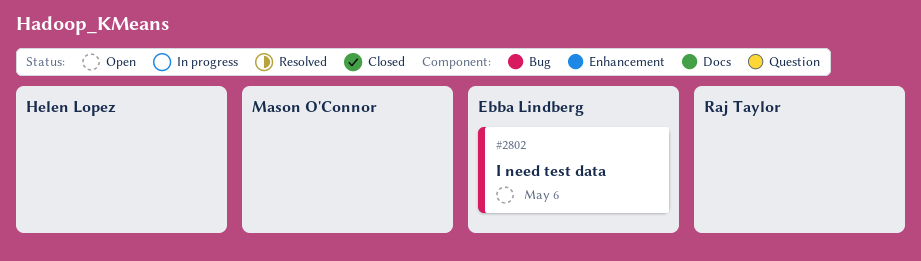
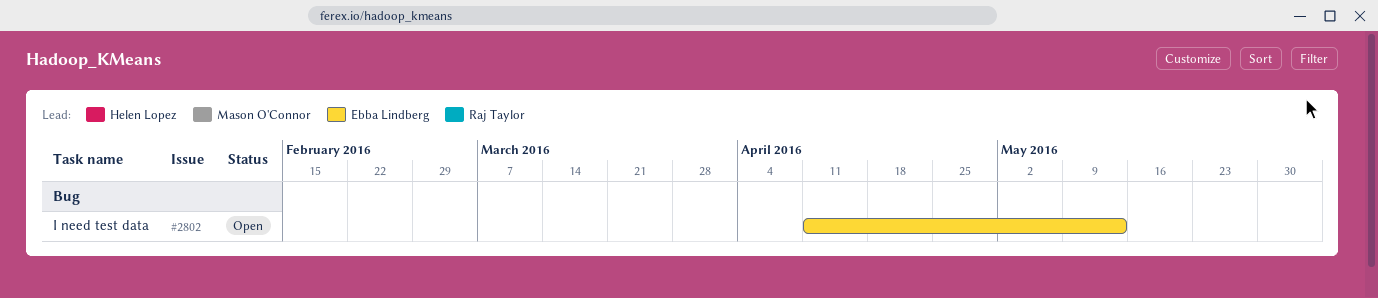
#2802, due: May 6 -> May 13

